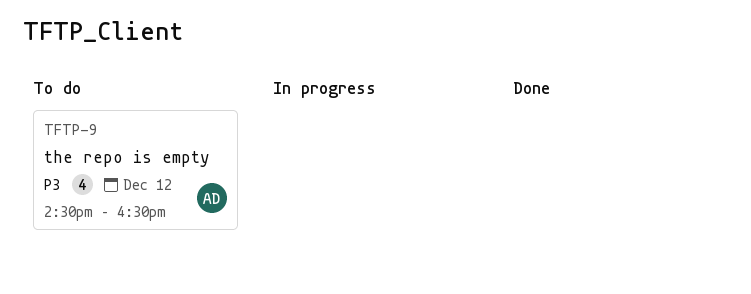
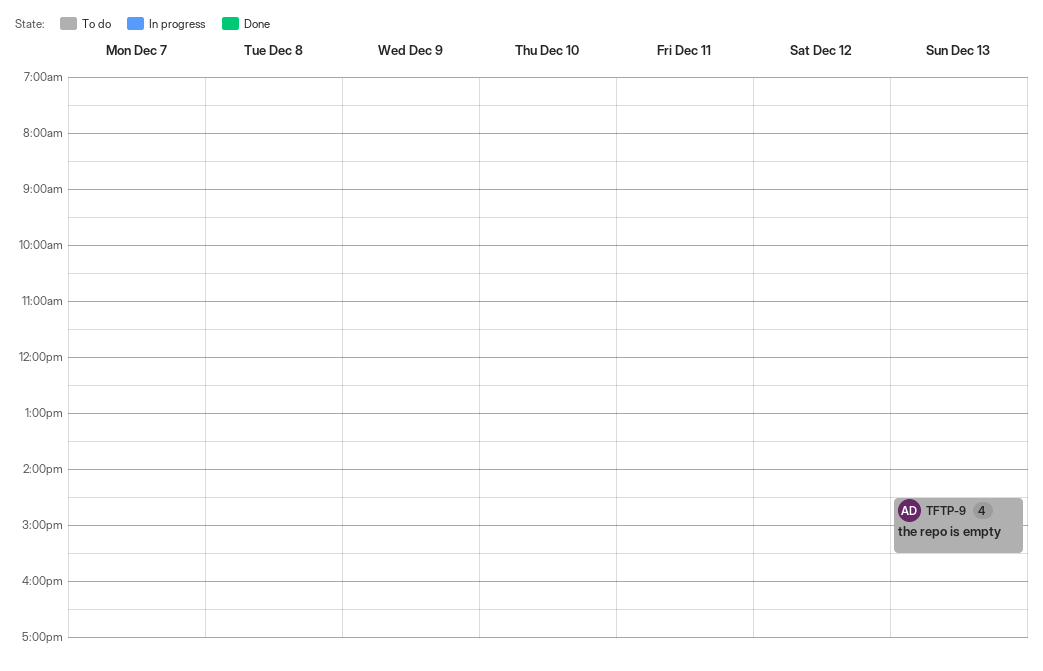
TFTP-9, day: Dec 12 -> Dec 13
TFTP-9, ends: 16:30 -> 15:30

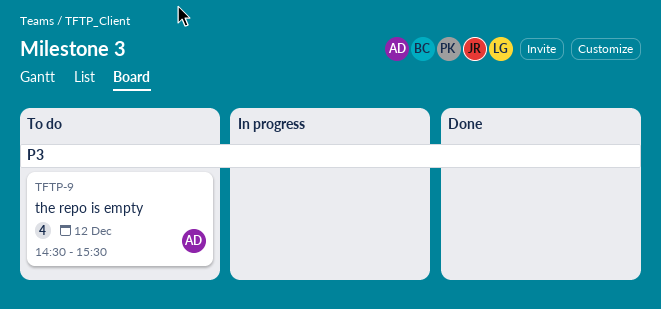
TFTP-9, day: Dec 13 -> Dec 12

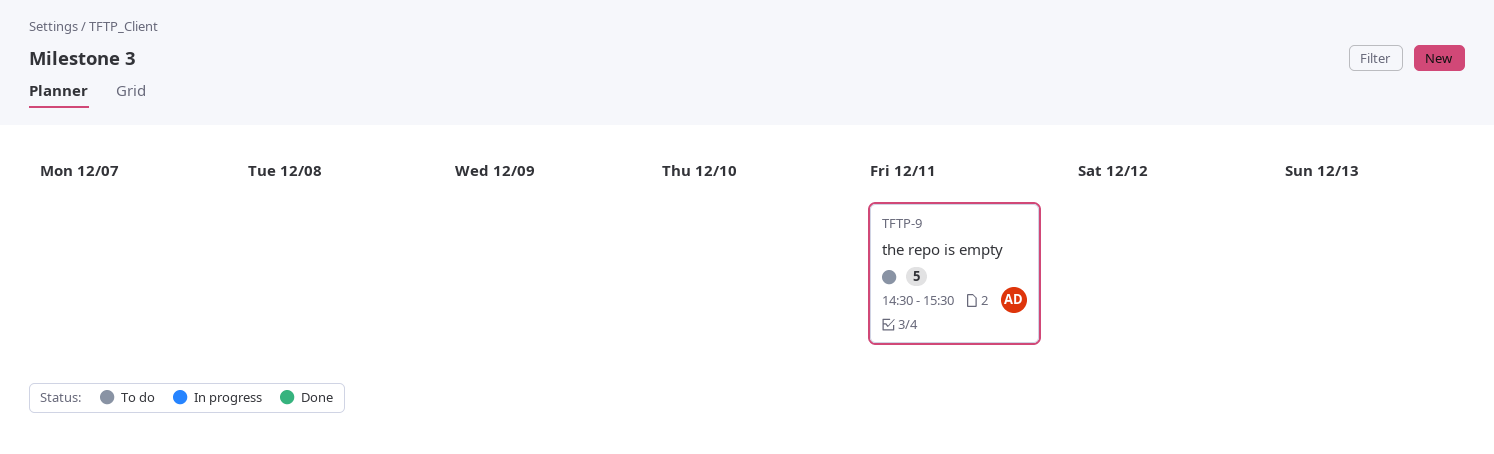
TFTP-9, estimate: 4 -> 5
TFTP-9, day: Dec 12 -> Dec 11

